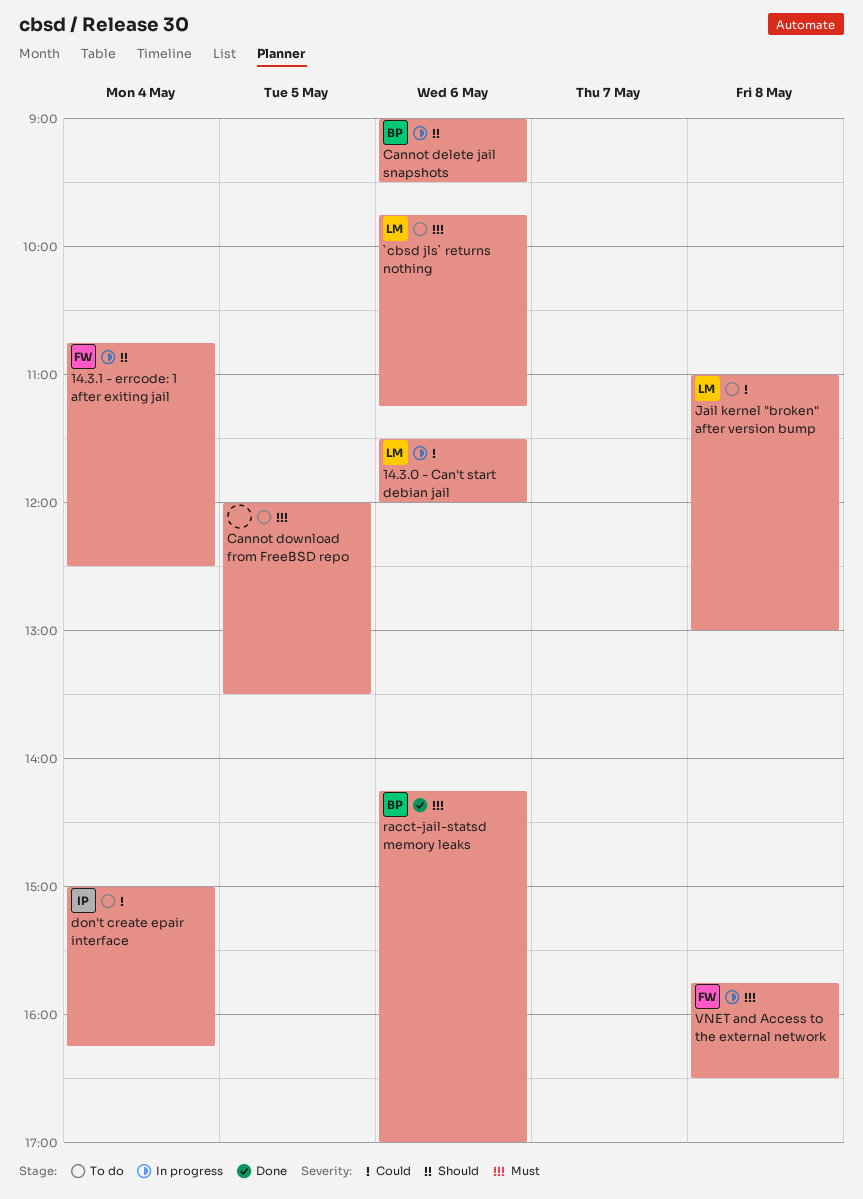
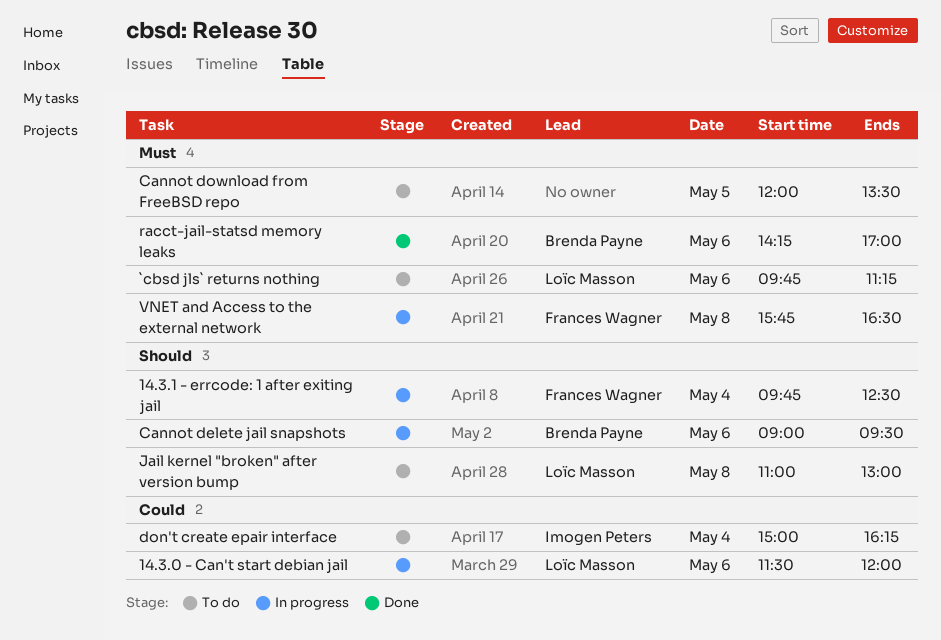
14.3.1 - errcode: 1 after exiting jail, begins: 10:45 -> 09:45
Jail kernel "broken" after version bump, priority: Could -> Should

